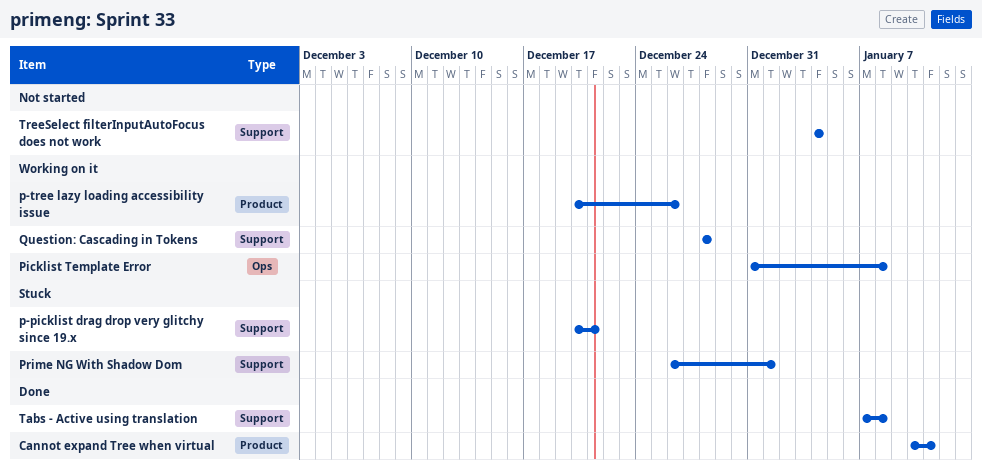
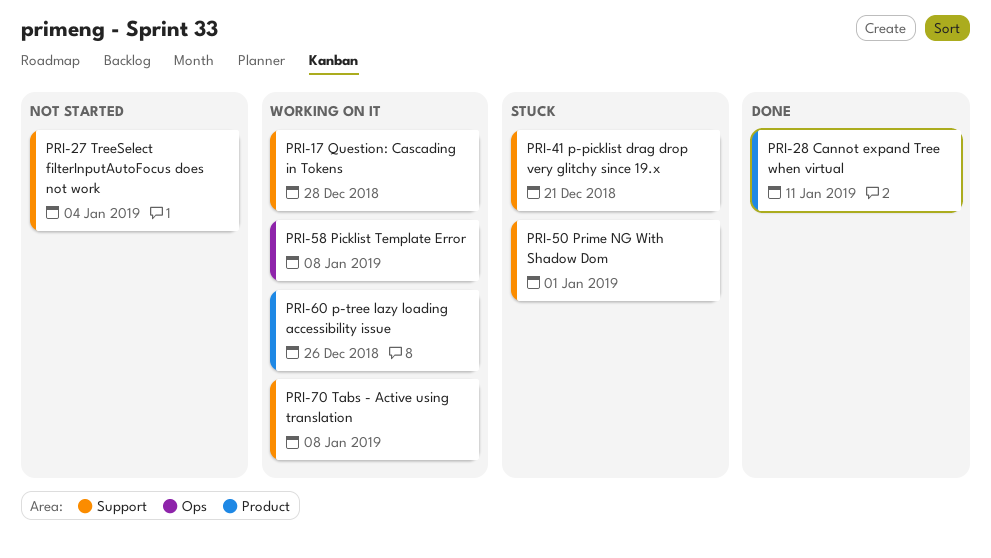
Tabs - Active using translation, status: Done -> Working on it

